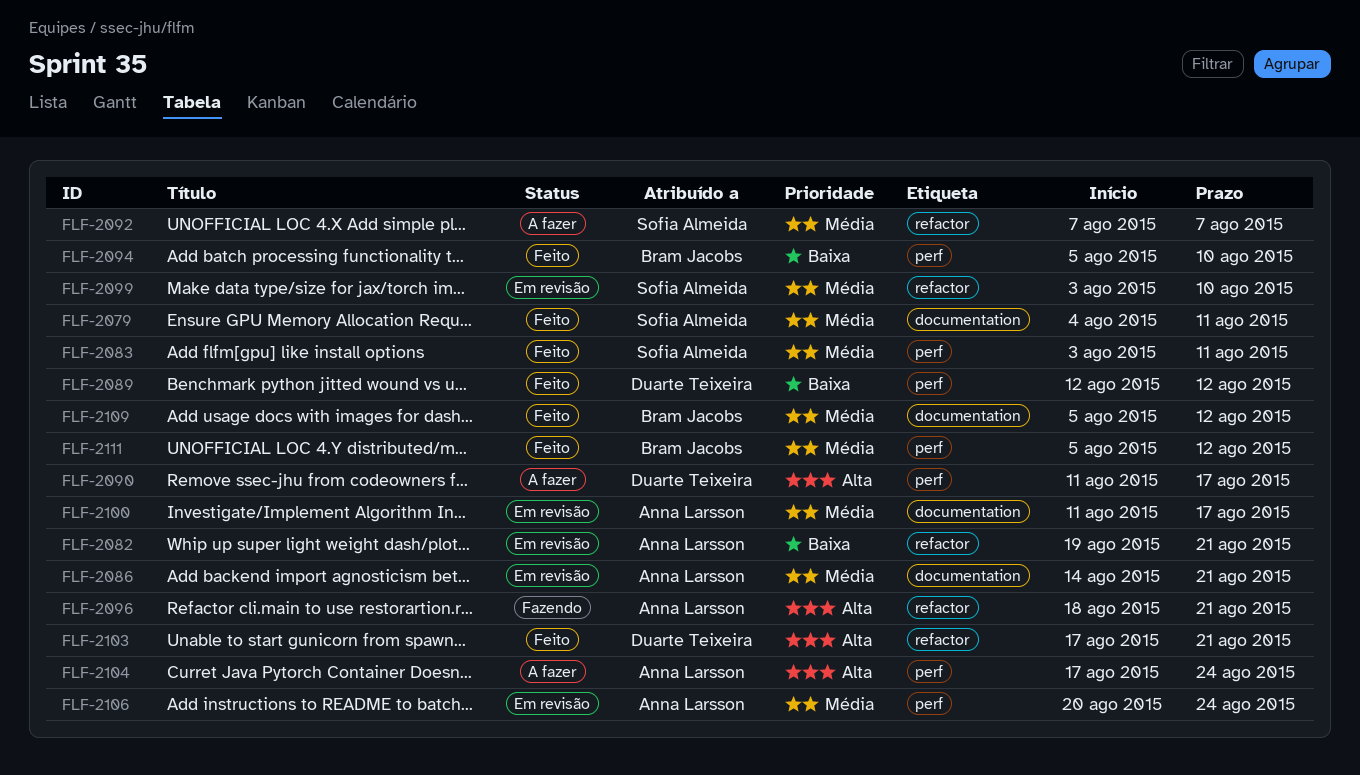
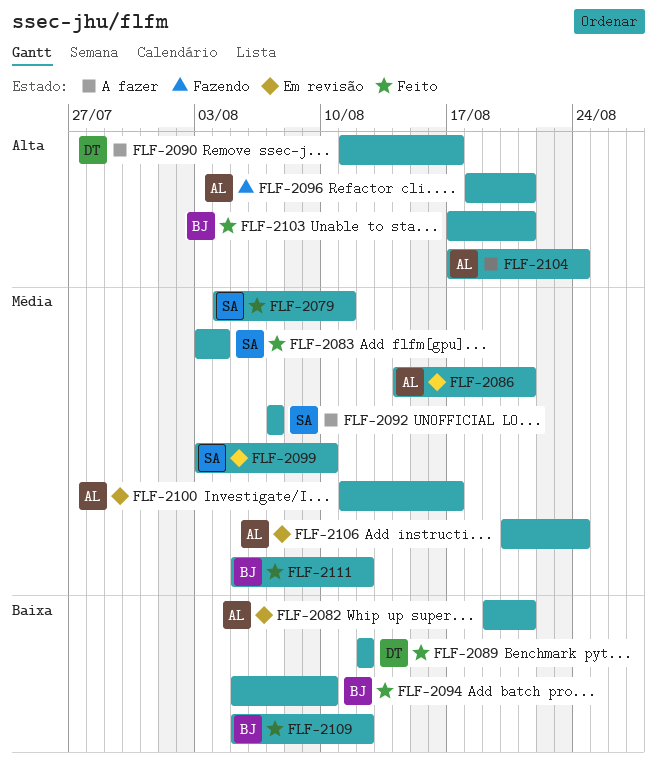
FLF-2083, due: Aug 11 -> Aug 4
FLF-2103, owner: Duarte Teixeira -> Bram Jacobs
FLF-2109, priority: Média -> Baixa

